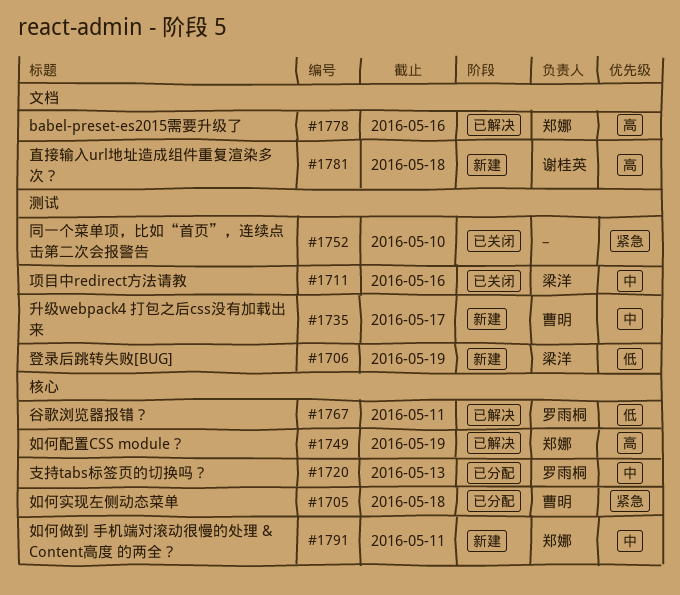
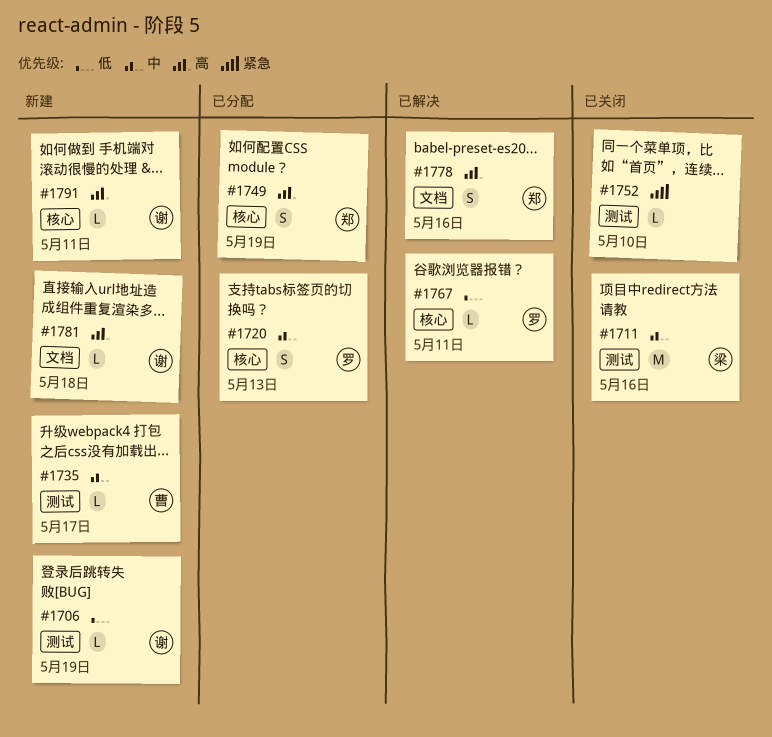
#1705: present -> none
#1706, owner: 梁洋 -> 谢桂英
#1749, status: 已解决 -> 已分配
#1791, owner: 郑娜 -> 谢桂英
#1791, priority: 中 -> 高

